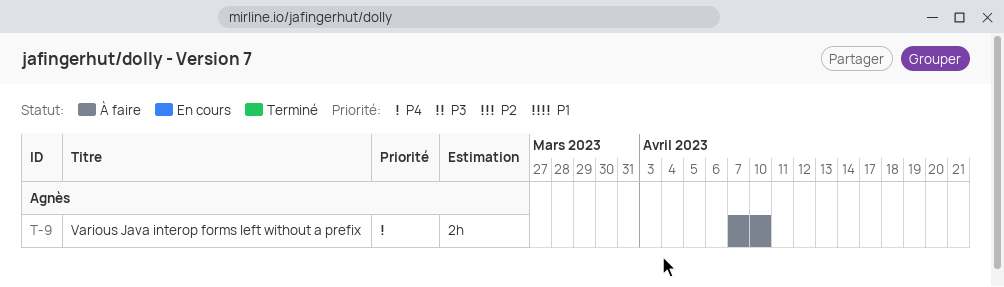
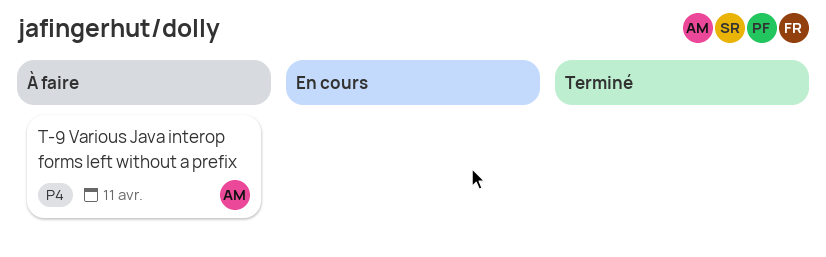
T-9, due: Apr 10 -> Apr 11

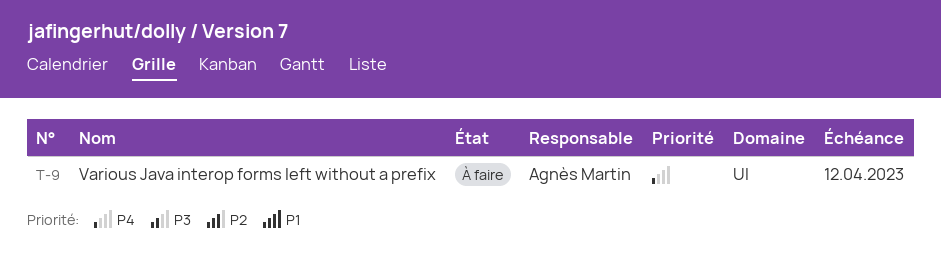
T-9, due: Apr 11 -> Apr 12

